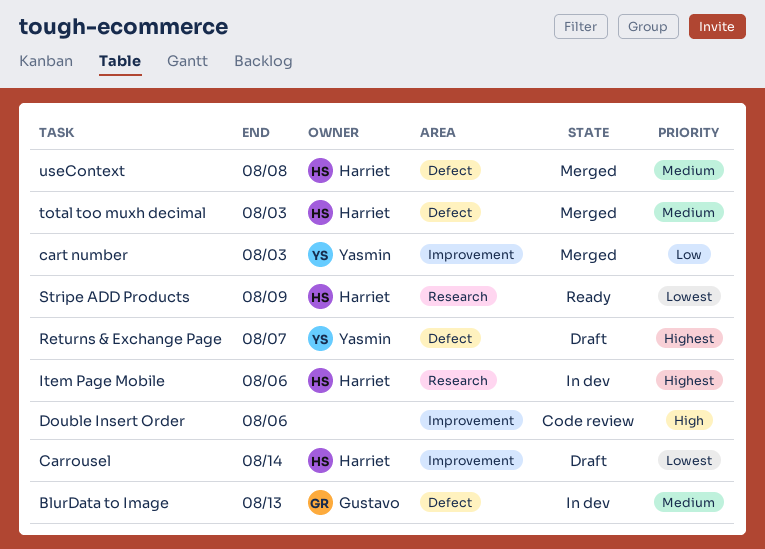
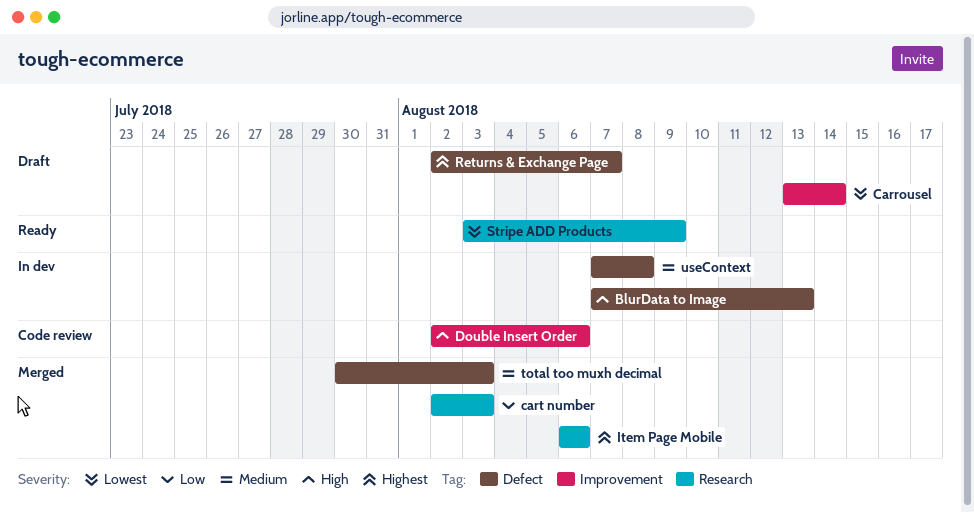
BlurData to Image, priority: Medium -> High
cart number, label: Improvement -> Research
Item Page Mobile, status: In dev -> Merged
useContext, status: Merged -> In dev

